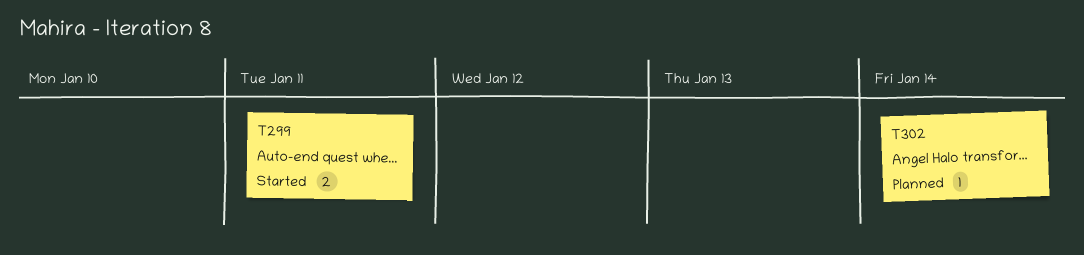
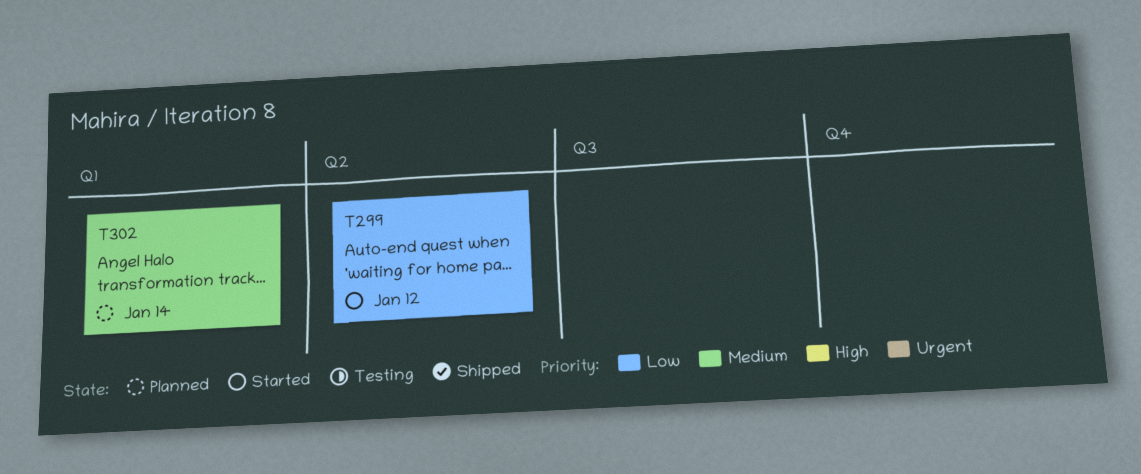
T299, due: Jan 11 -> Jan 12

